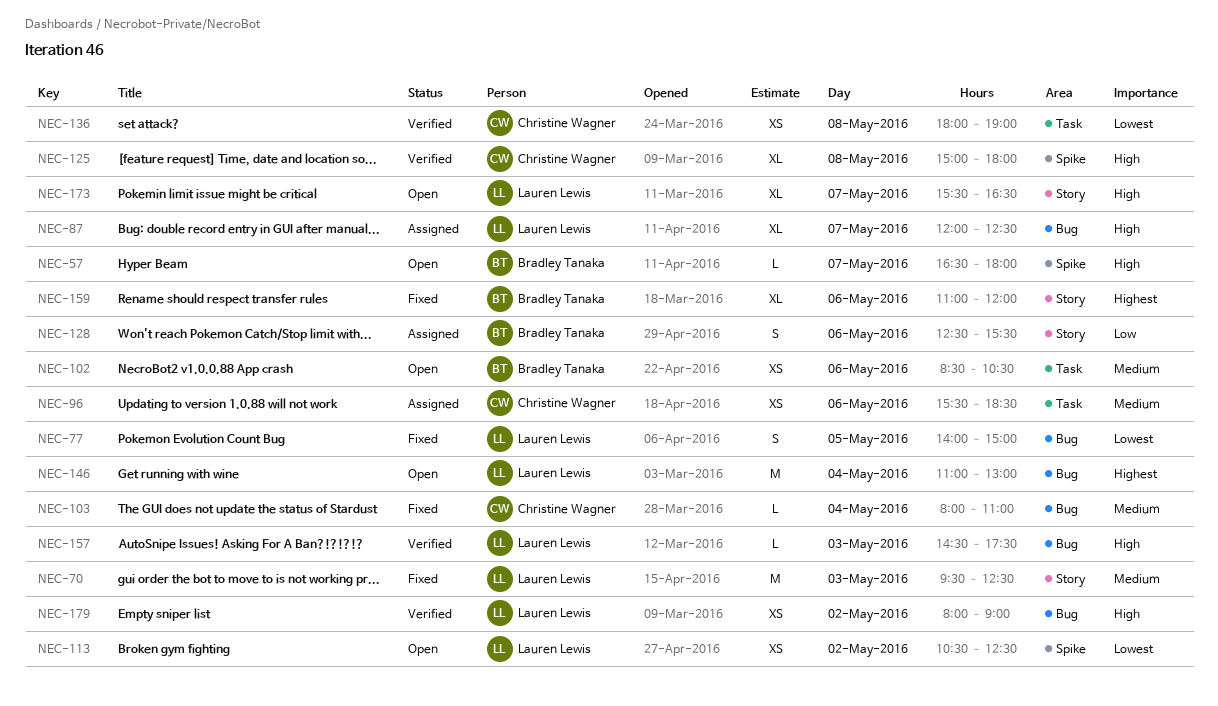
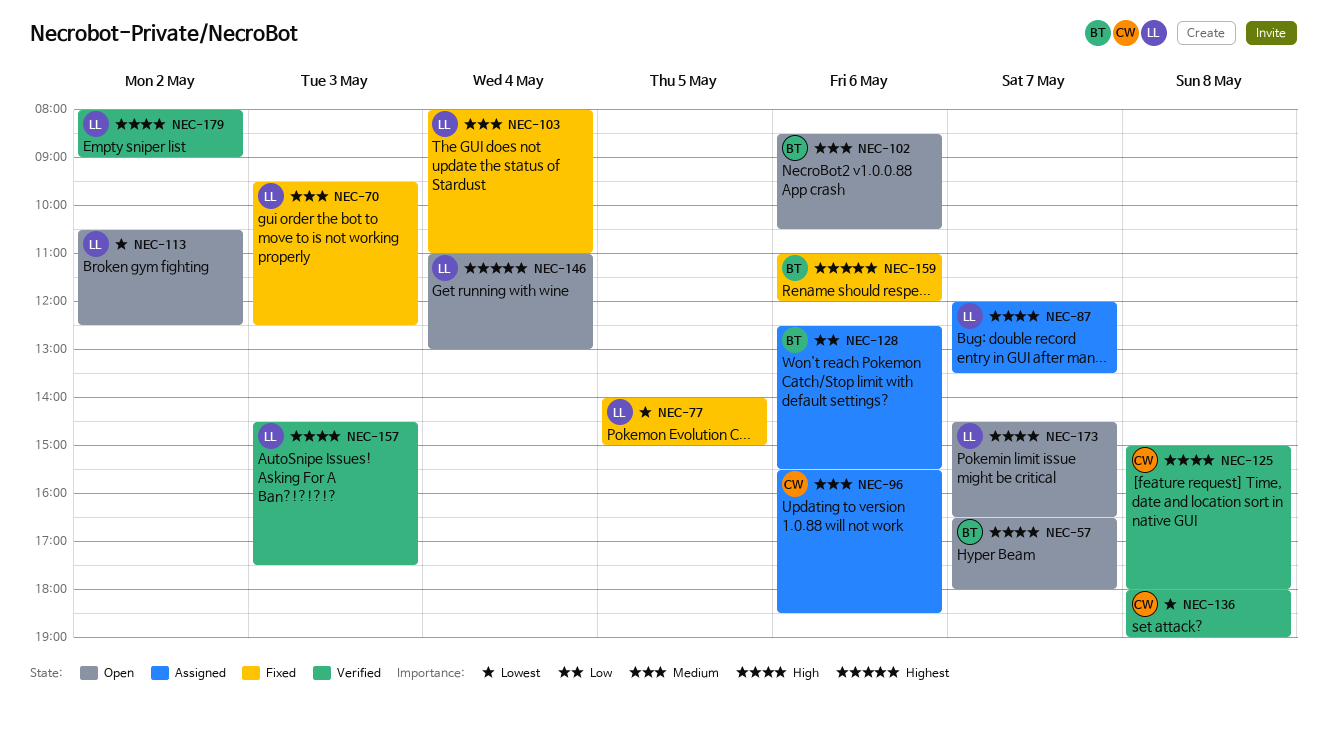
NEC-87, ends: 12:30 -> 13:30
NEC-103, owner: Christine Wagner -> Lauren Lewis
NEC-173, begins: 15:30 -> 14:30

